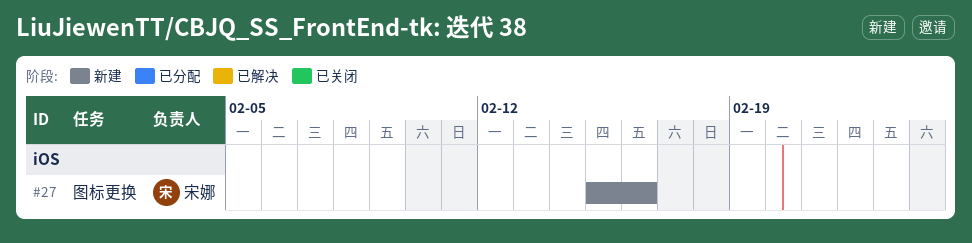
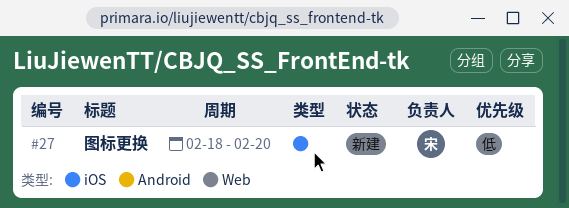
#27, start: Feb 15 -> Feb 18
#27, due: Feb 16 -> Feb 20

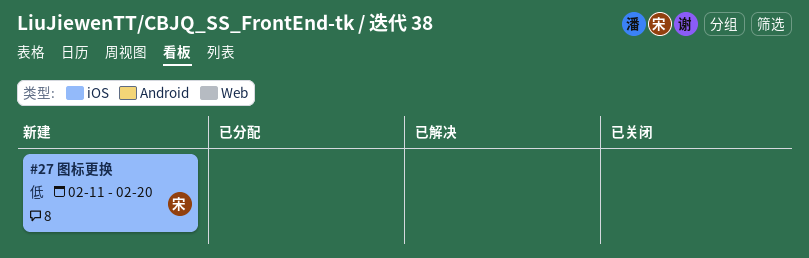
#27, start: Feb 18 -> Feb 11

